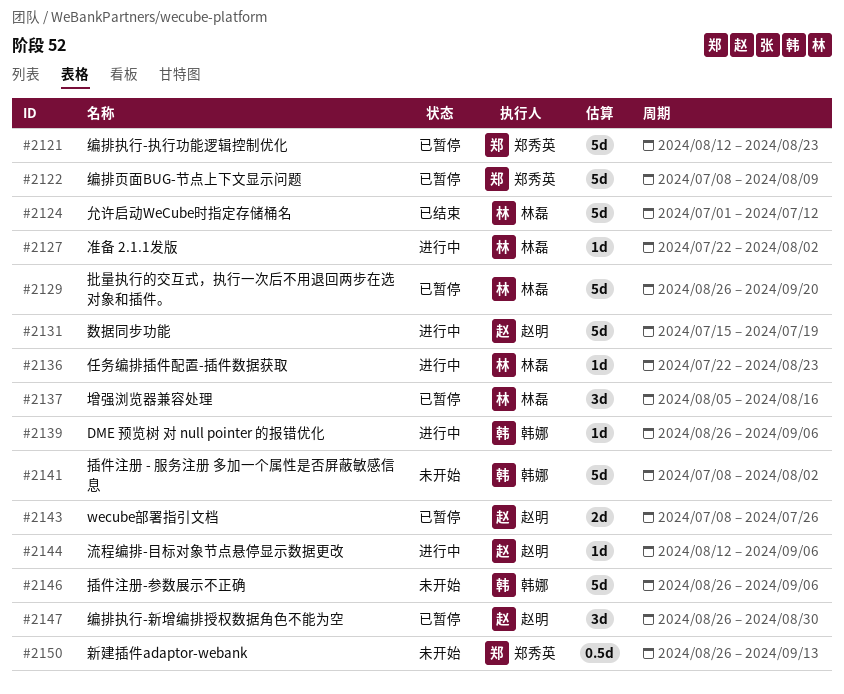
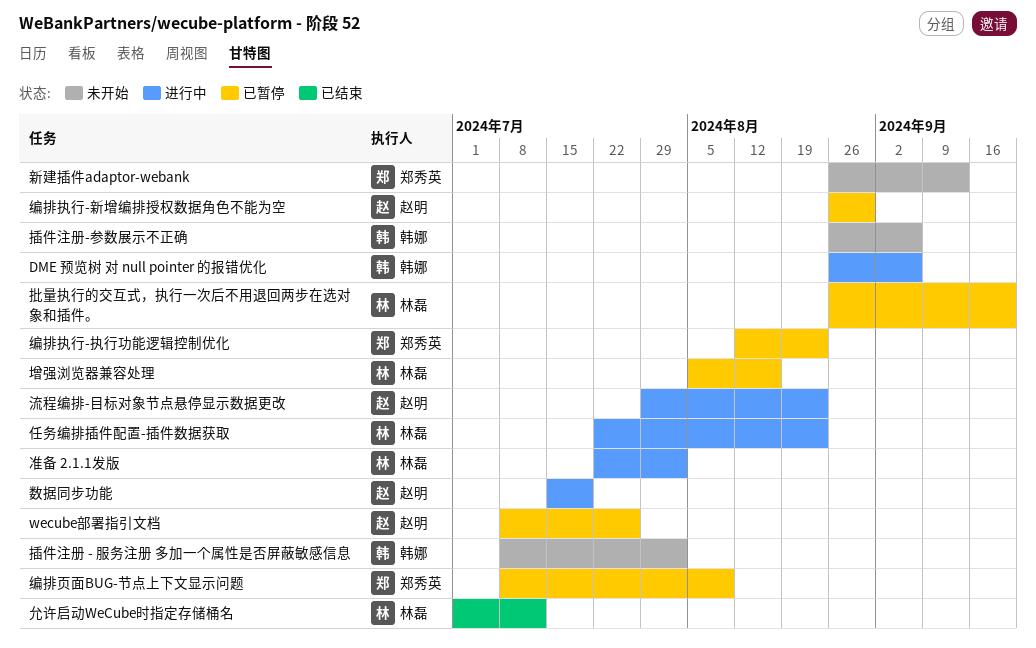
流程编排-目标对象节点悬停显示数据更改, start: Aug 12 -> Jul 29
流程编排-目标对象节点悬停显示数据更改, due: Sep 6 -> Aug 23

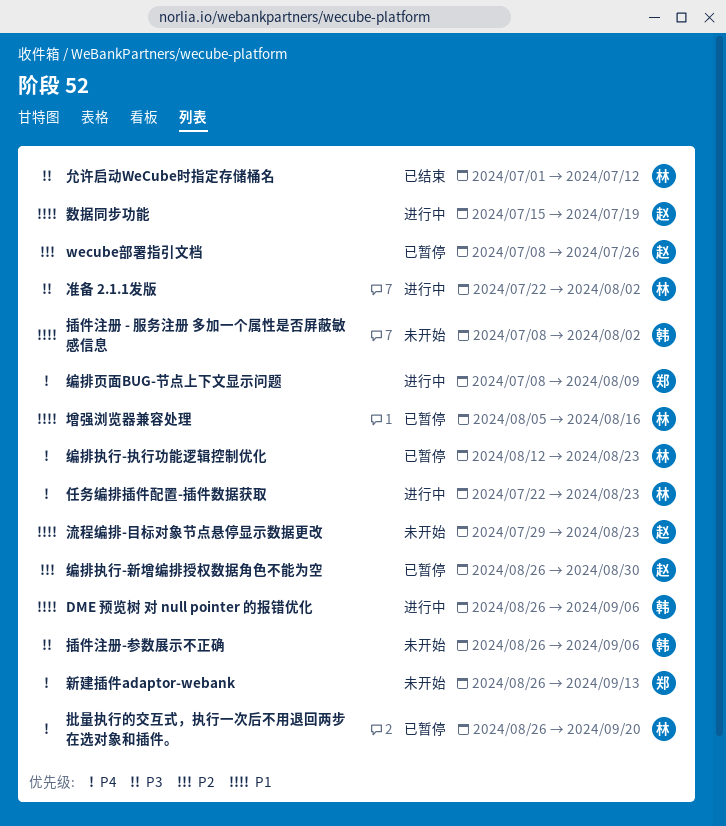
流程编排-目标对象节点悬停显示数据更改, status: 进行中 -> 未开始
编排执行-执行功能逻辑控制优化, owner: 郑秀英 -> 林磊
编排页面BUG-节点上下文显示问题, status: 已暂停 -> 进行中

